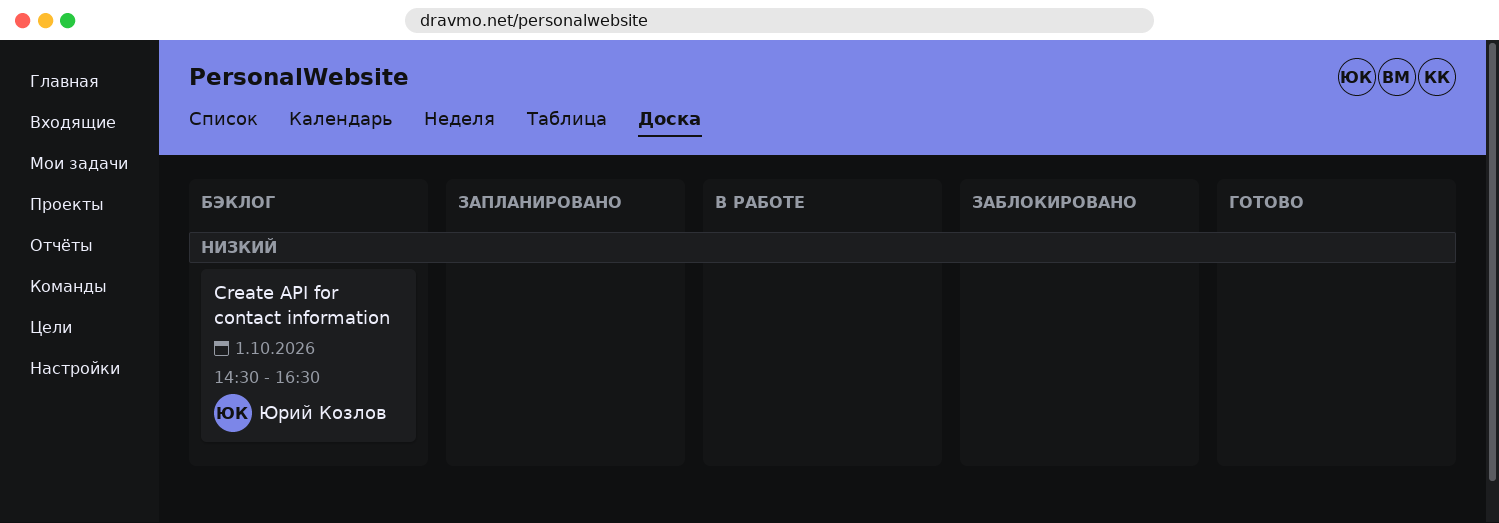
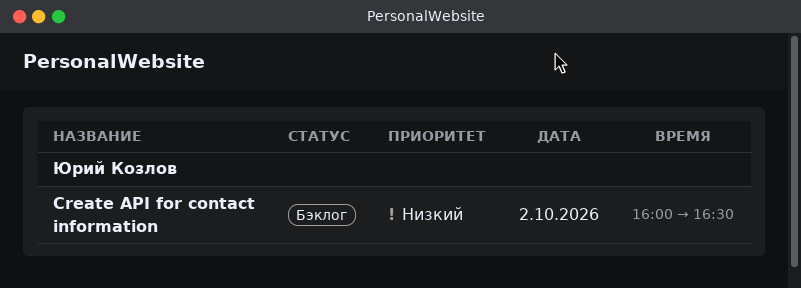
Create API for contact information, day: Oct 1 -> Oct 2
Create API for contact information, begins: 14:30 -> 16:00

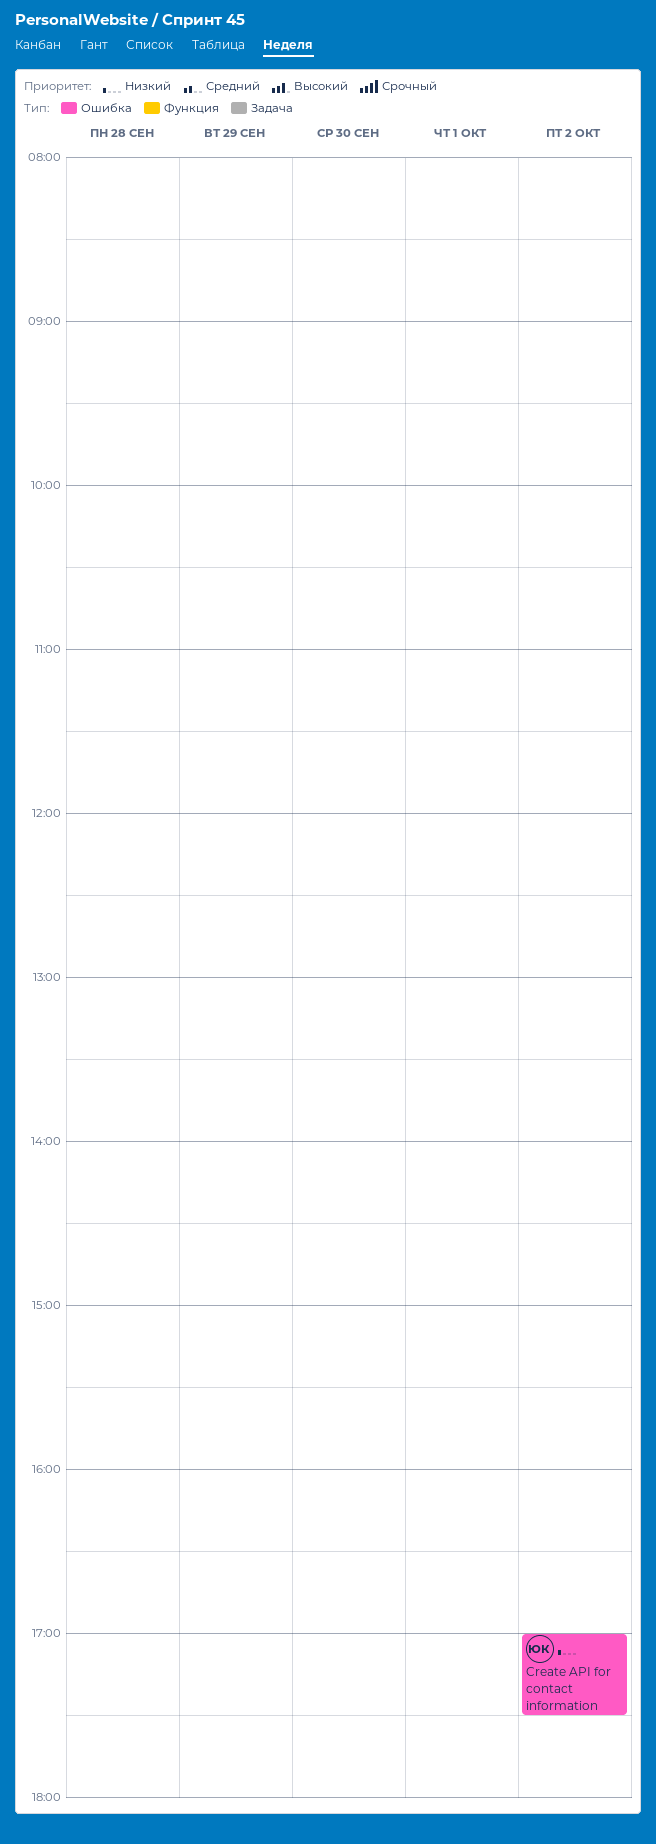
Create API for contact information, begins: 16:00 -> 17:00
Create API for contact information, ends: 16:30 -> 17:30

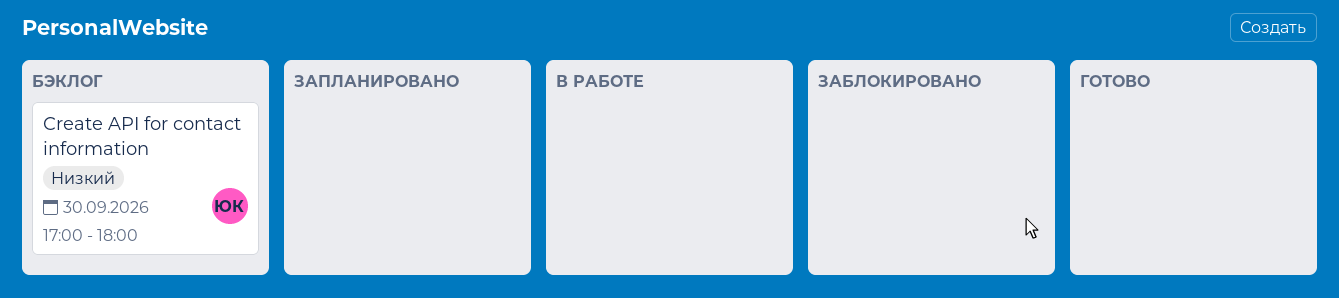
Create API for contact information, day: Oct 2 -> Sep 30
Create API for contact information, ends: 17:30 -> 18:00

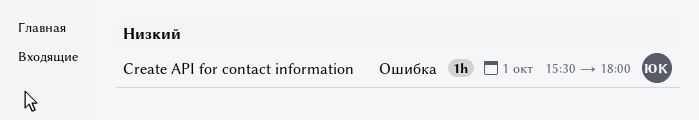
Create API for contact information, day: Sep 30 -> Oct 1
Create API for contact information, begins: 17:00 -> 15:30

